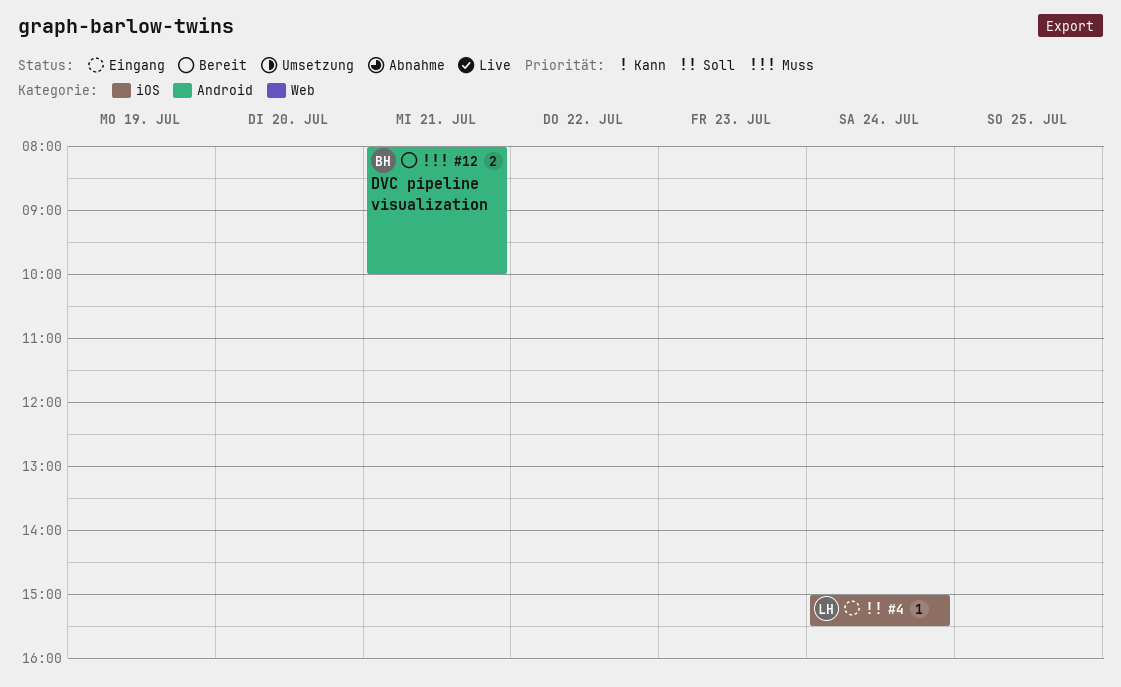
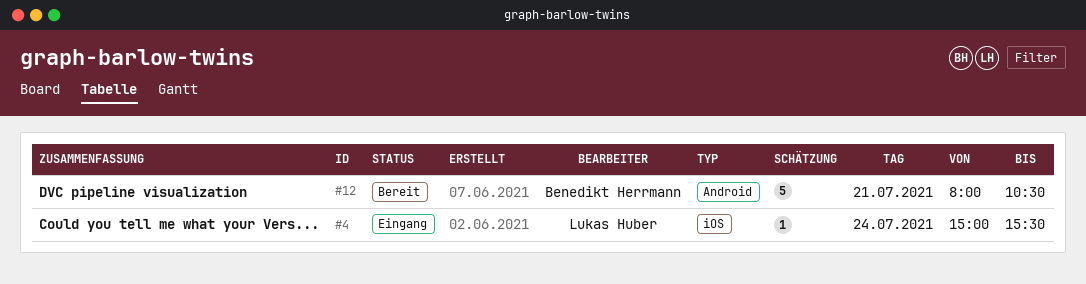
#12, estimate: 2 -> 5
#12, ends: 10:00 -> 10:30

